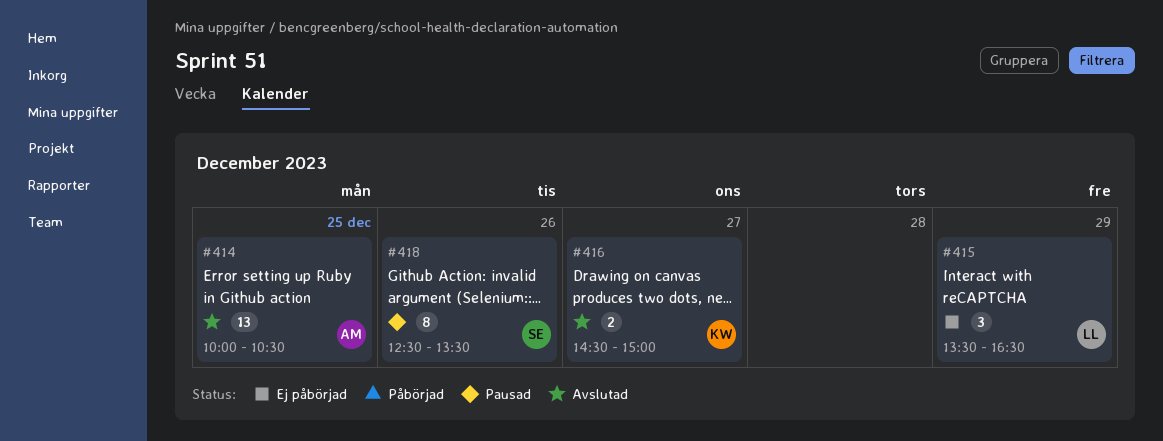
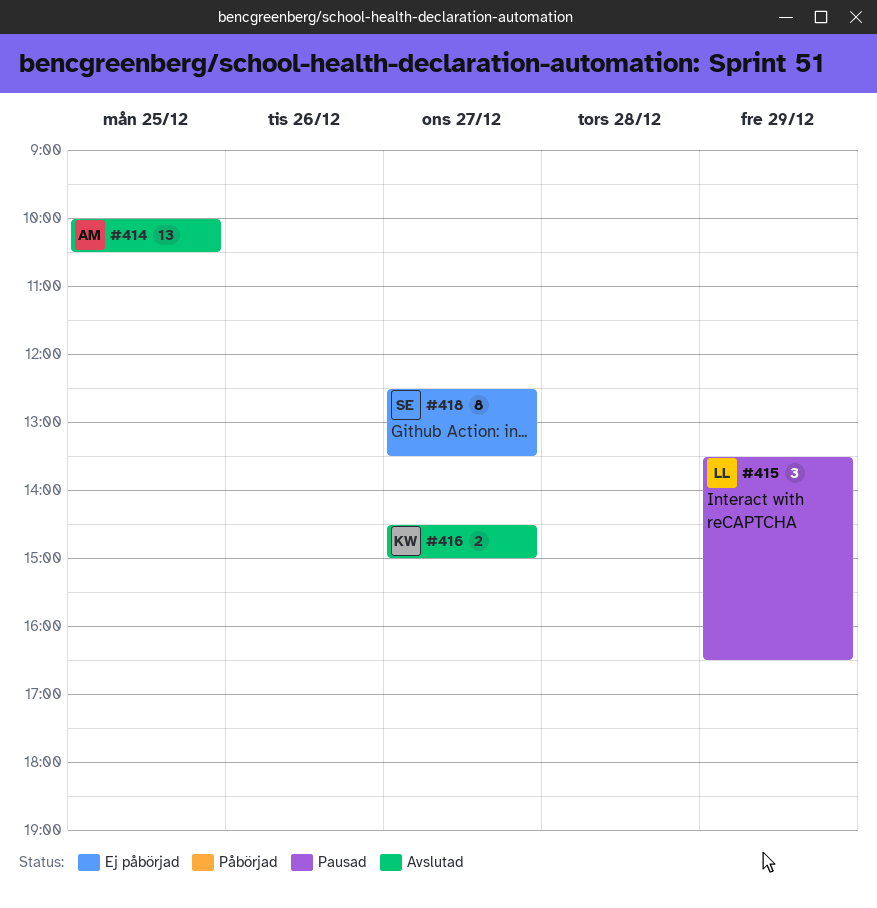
#415, status: Ej påbörjad -> Pausad
#418, status: Pausad -> Ej påbörjad
#418, day: Dec 26 -> Dec 27

